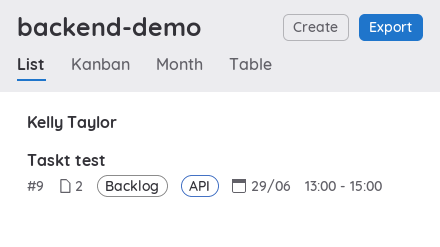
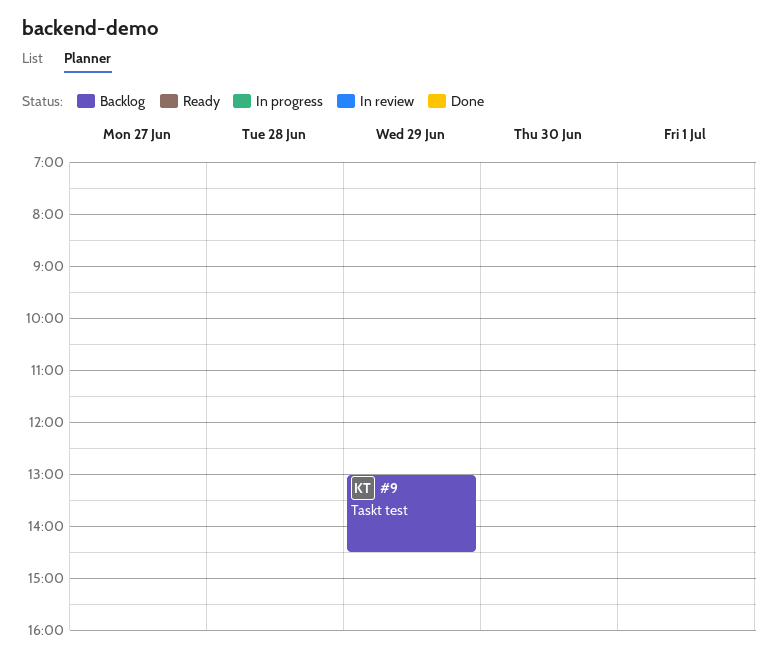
#9, ends: 15:00 -> 14:30

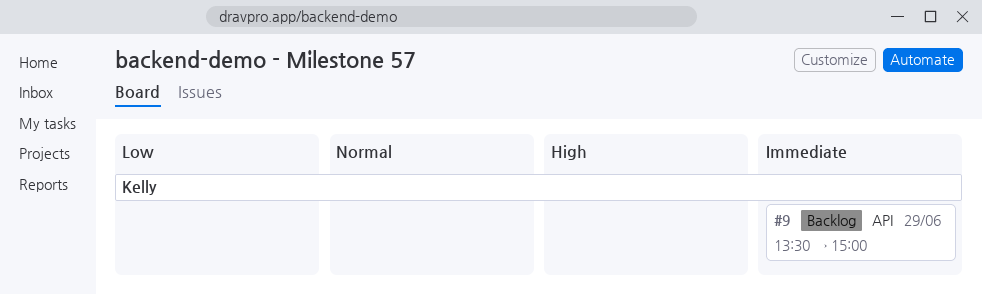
#9, begins: 13:00 -> 13:30
#9, ends: 14:30 -> 15:00

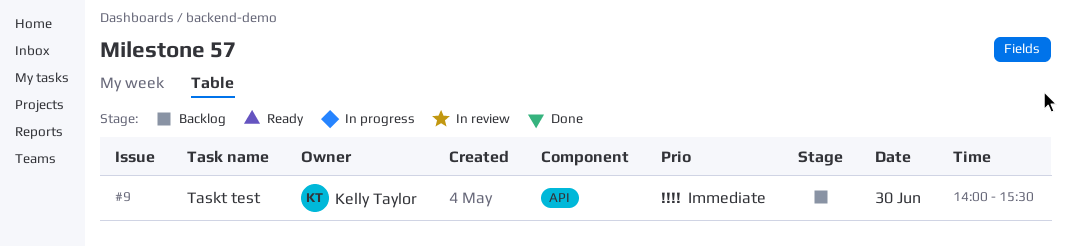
#9, day: Jun 29 -> Jun 30
#9, begins: 13:30 -> 14:00
#9, ends: 15:00 -> 15:30

